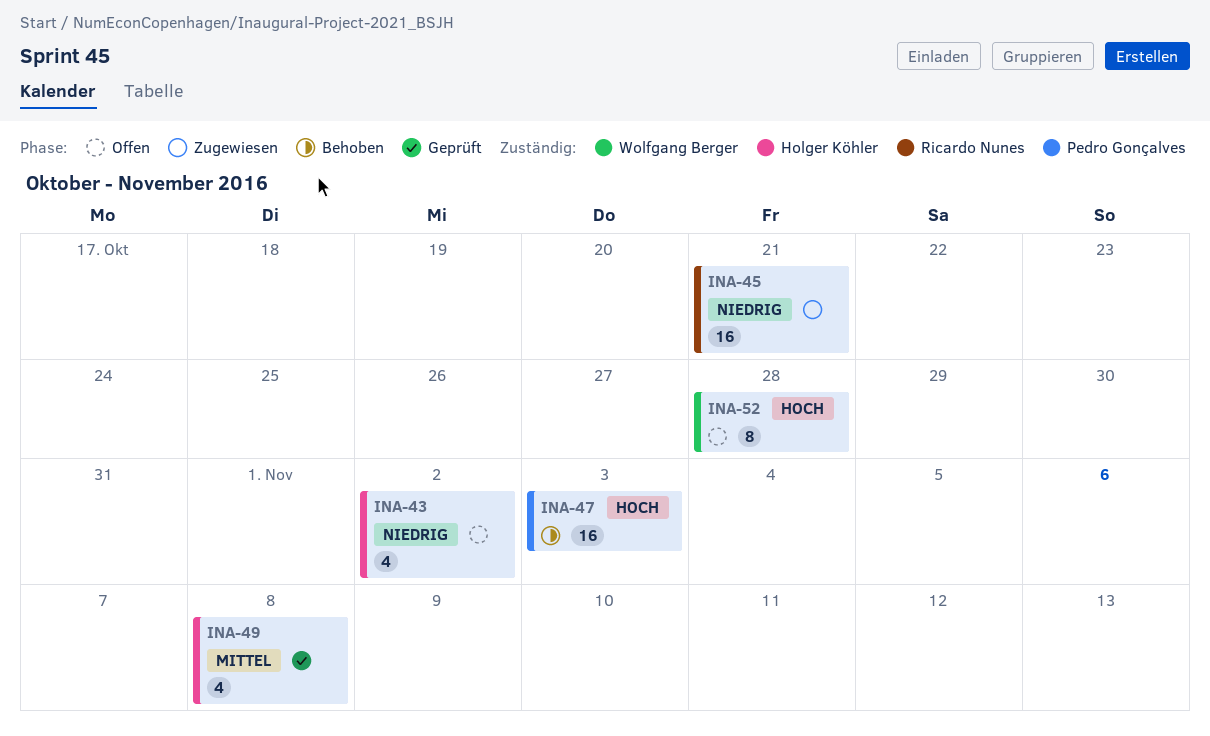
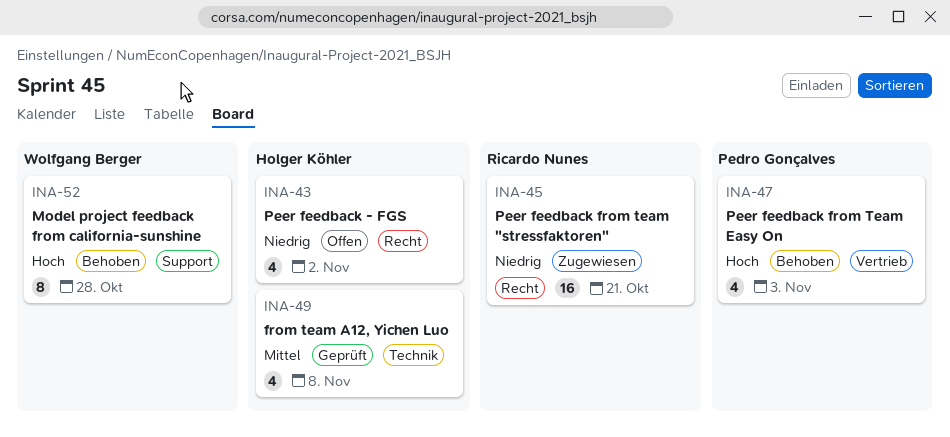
INA-47, estimate: 16 -> 4
INA-52, status: Offen -> Behoben

